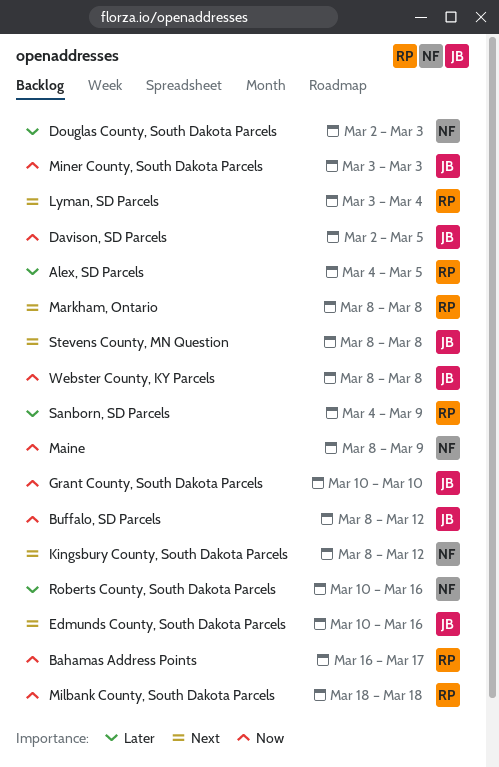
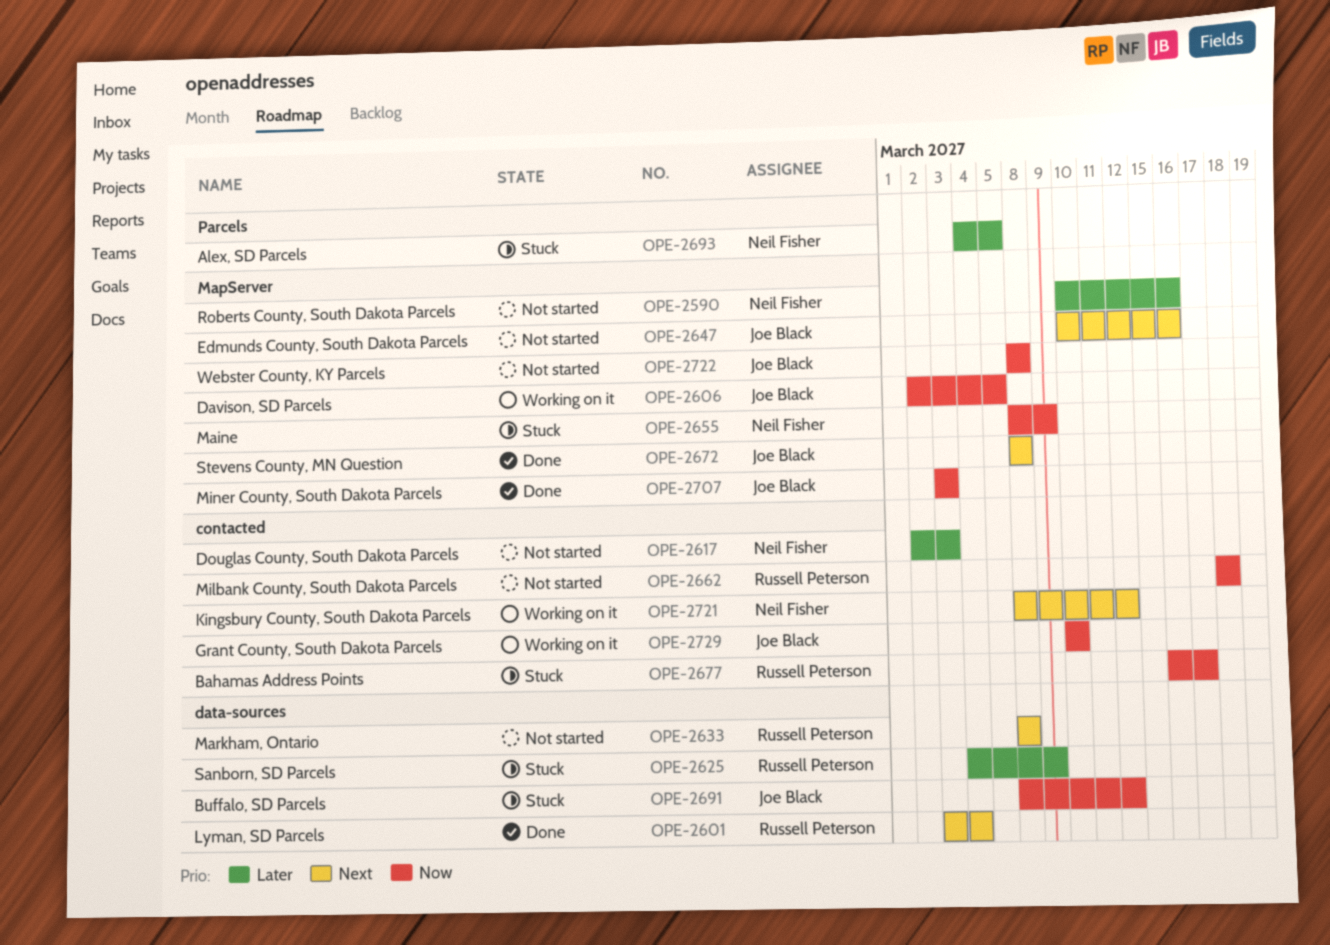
Alex, SD Parcels, owner: Russell Peterson -> Neil Fisher

